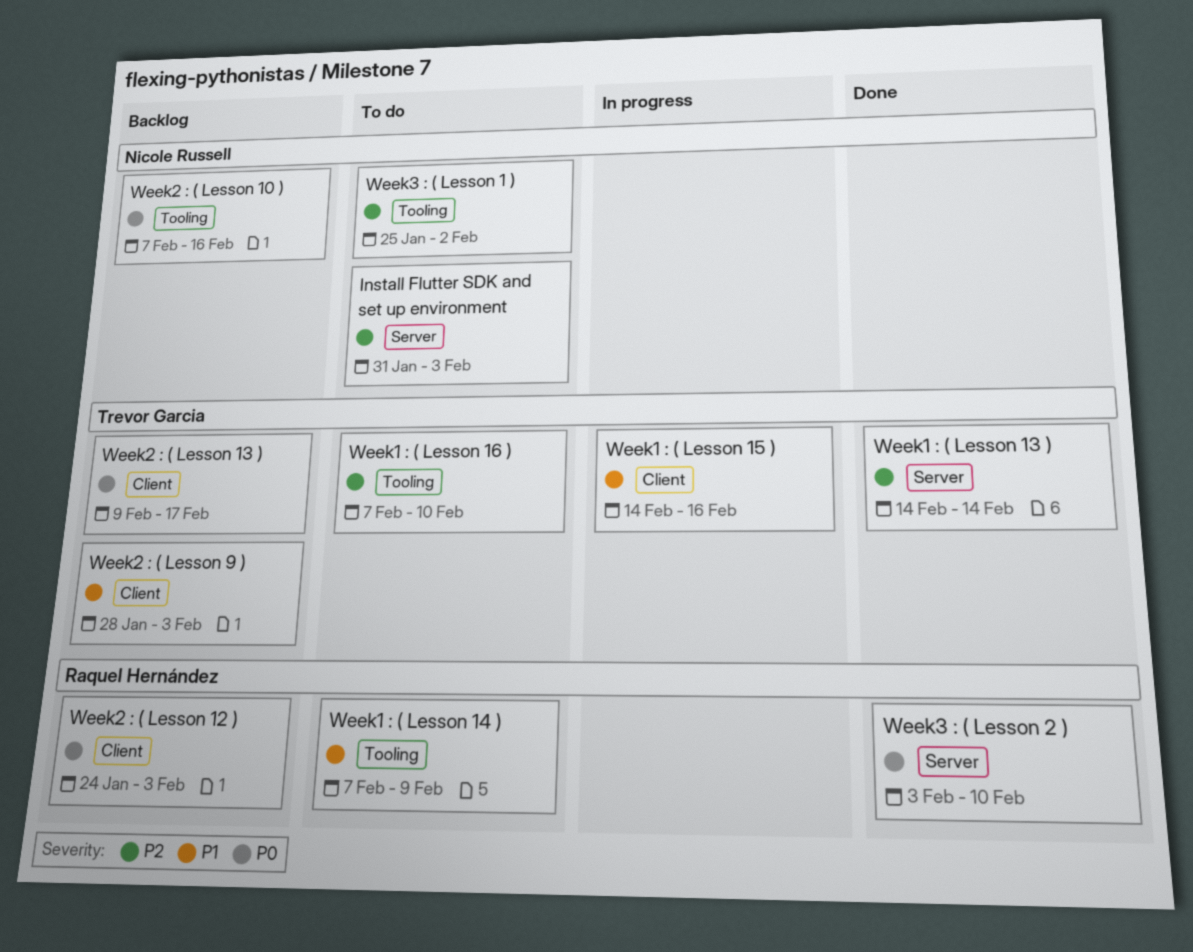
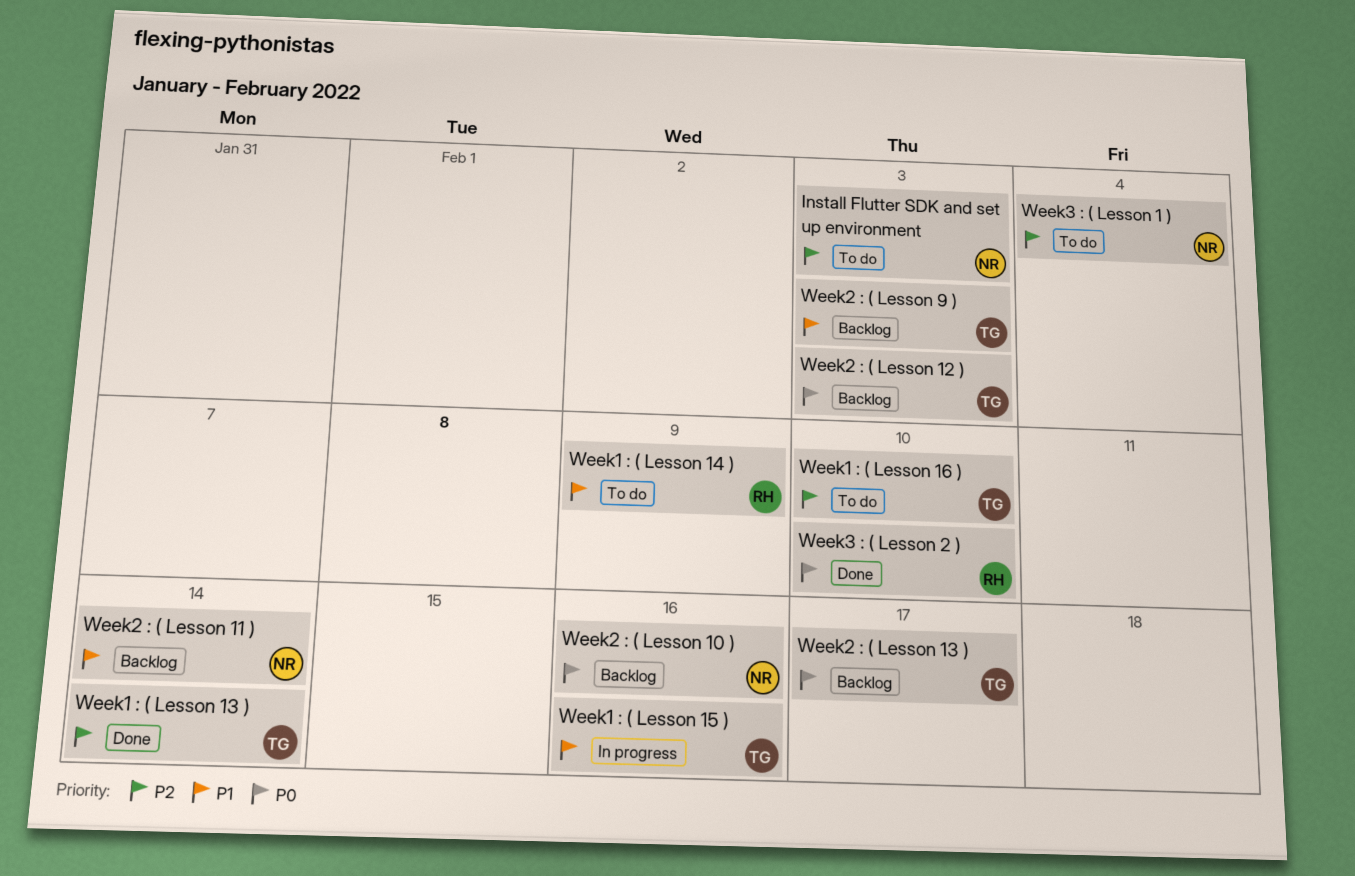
Week2 : ( Lesson 11 ): none -> present
Week2 : ( Lesson 12 ), owner: Raquel Hernández -> Trevor Garcia
Week3 : ( Lesson 1 ), due: Feb 2 -> Feb 4

